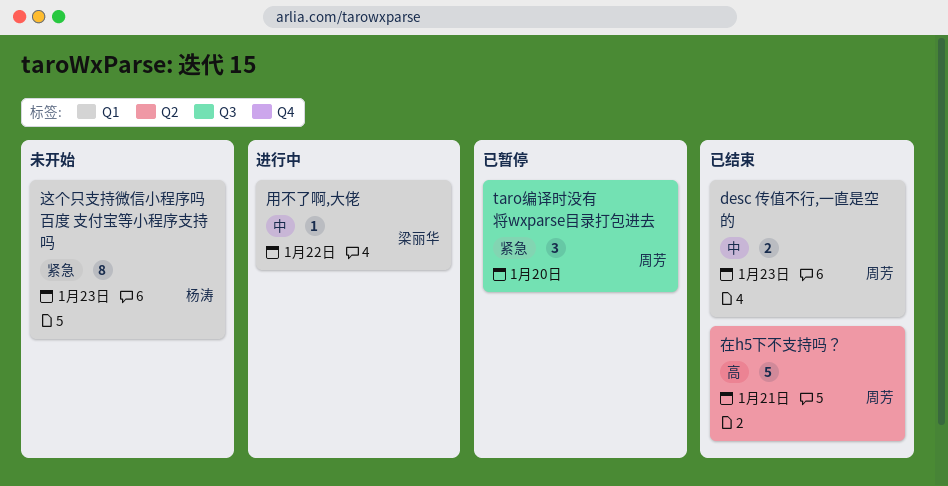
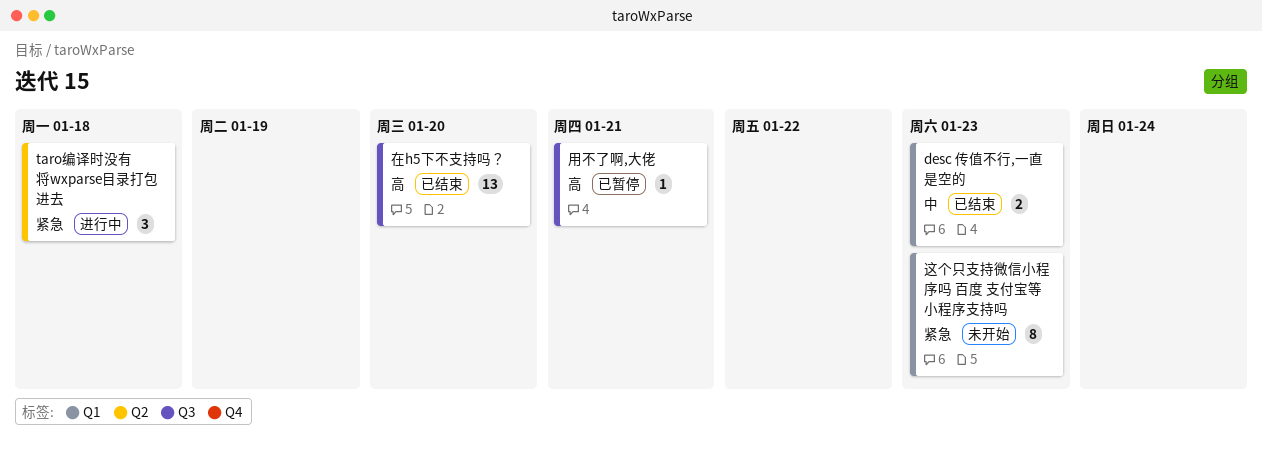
taro编译时没有将wxparse目录打包进去, status: 已暂停 -> 进行中
taro编译时没有将wxparse目录打包进去, label: Q3 -> Q2
taro编译时没有将wxparse目录打包进去, due: Jan 20 -> Jan 18
在h5下不支持吗？, label: Q2 -> Q3
在h5下不支持吗？, estimate: 5 -> 13
在h5下不支持吗？, due: Jan 21 -> Jan 20
用不了啊,大佬, status: 进行中 -> 已暂停
用不了啊,大佬, priority: 中 -> 高
用不了啊,大佬, label: Q1 -> Q3
用不了啊,大佬, due: Jan 22 -> Jan 21

